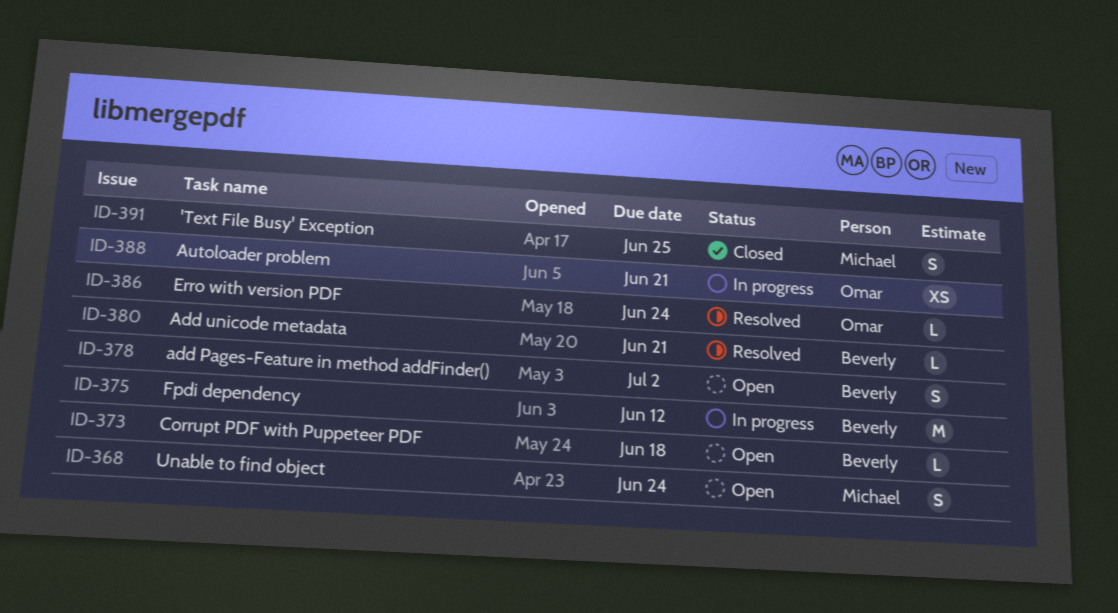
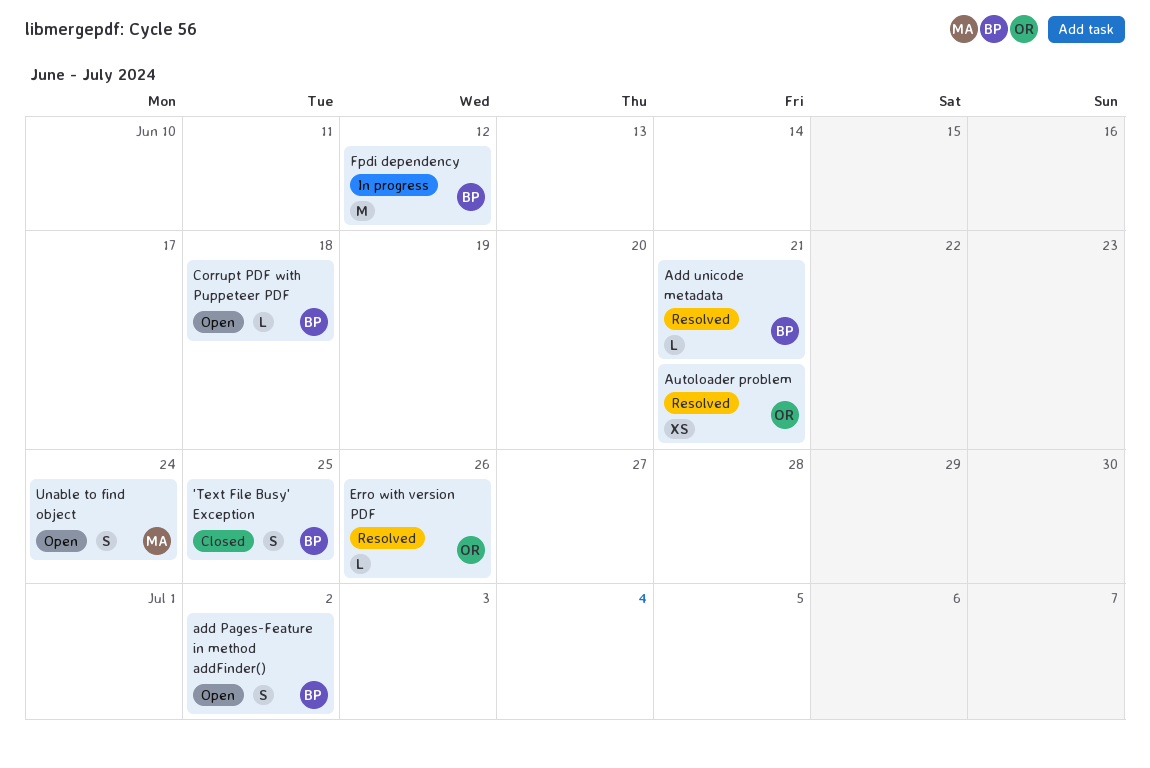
'Text File Busy' Exception, owner: Michael -> Beverly
Autoloader problem, status: In progress -> Resolved
Erro with version PDF, due: Jun 24 -> Jun 26

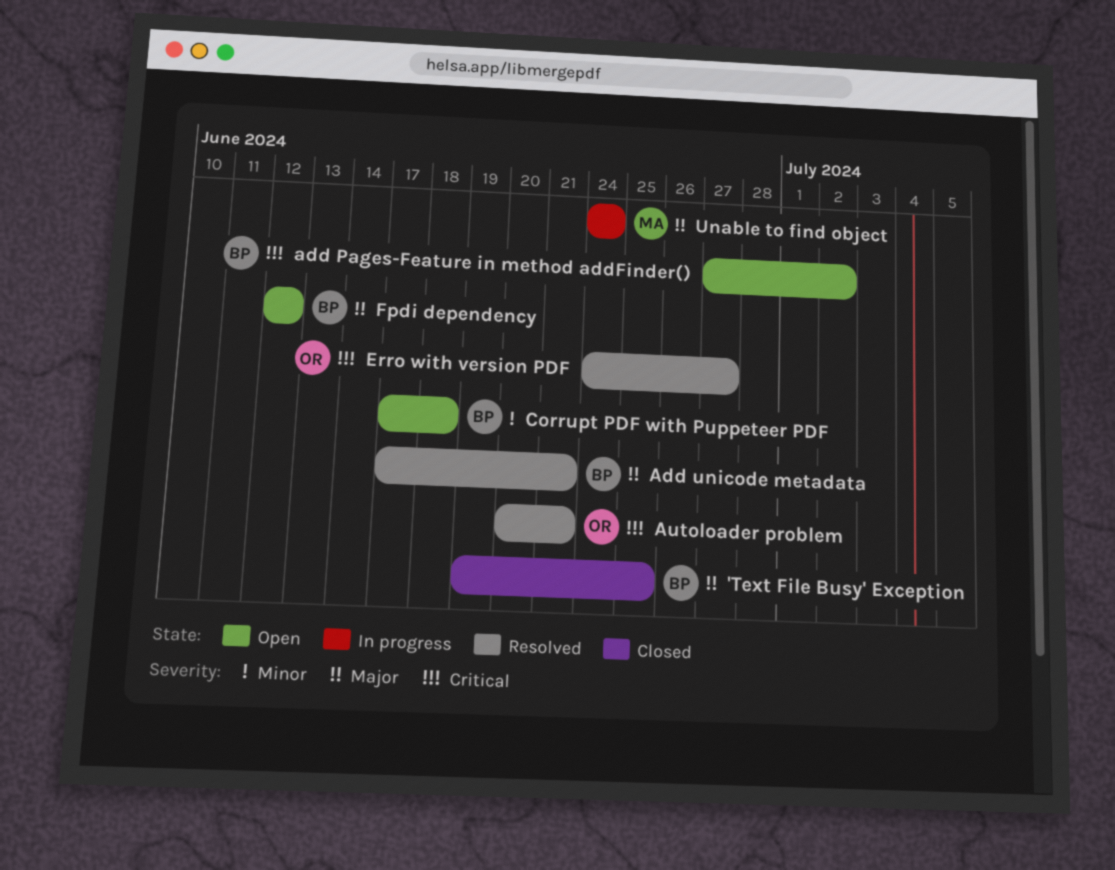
Erro with version PDF, due: Jun 26 -> Jun 27
Fpdi dependency, status: In progress -> Open
Unable to find object, status: Open -> In progress

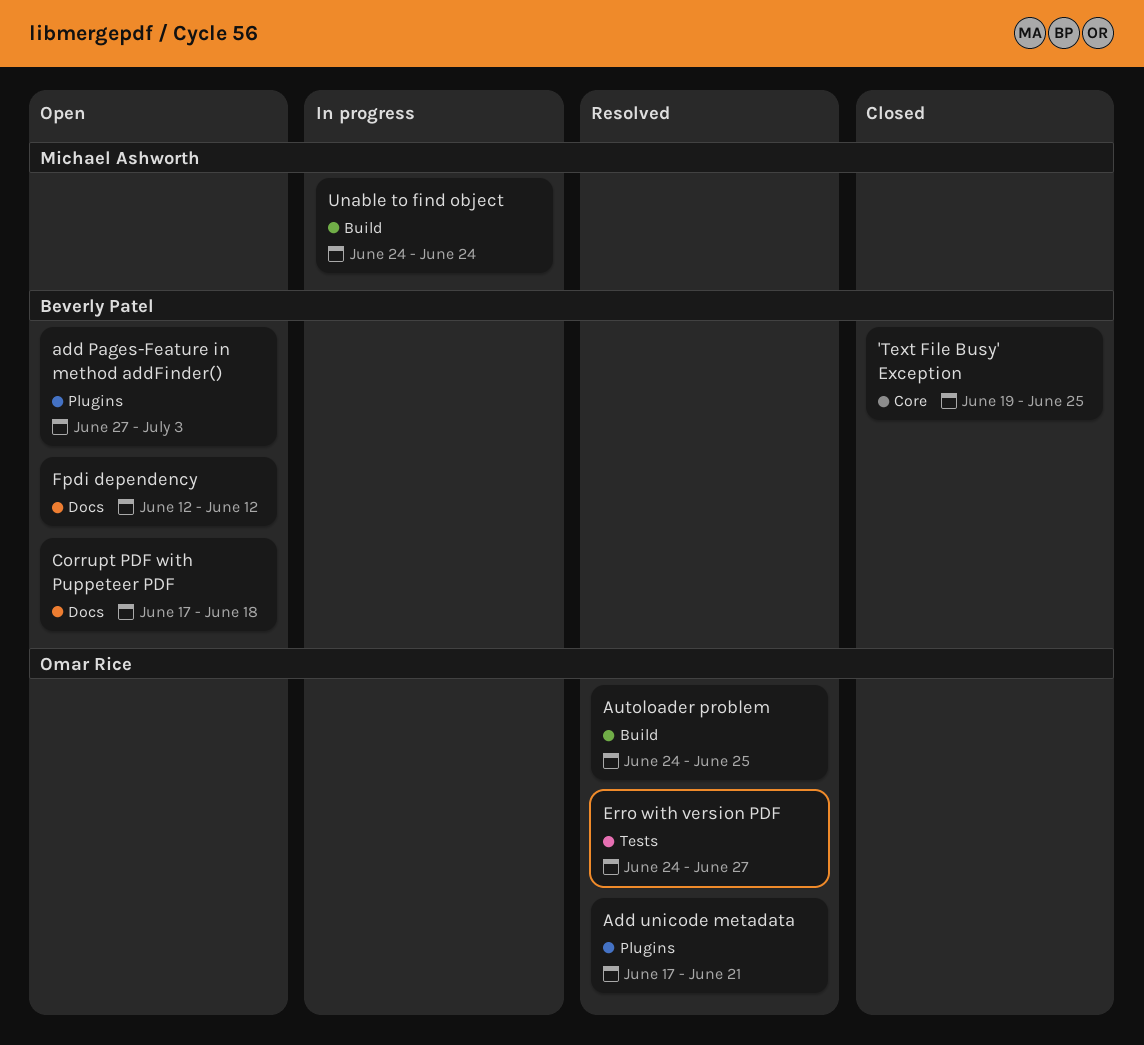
add Pages-Feature in method addFinder(), due: Jul 2 -> Jul 3
Add unicode metadata, owner: Beverly Patel -> Omar Rice
Autoloader problem, start: Jun 20 -> Jun 24
Autoloader problem, due: Jun 21 -> Jun 25

